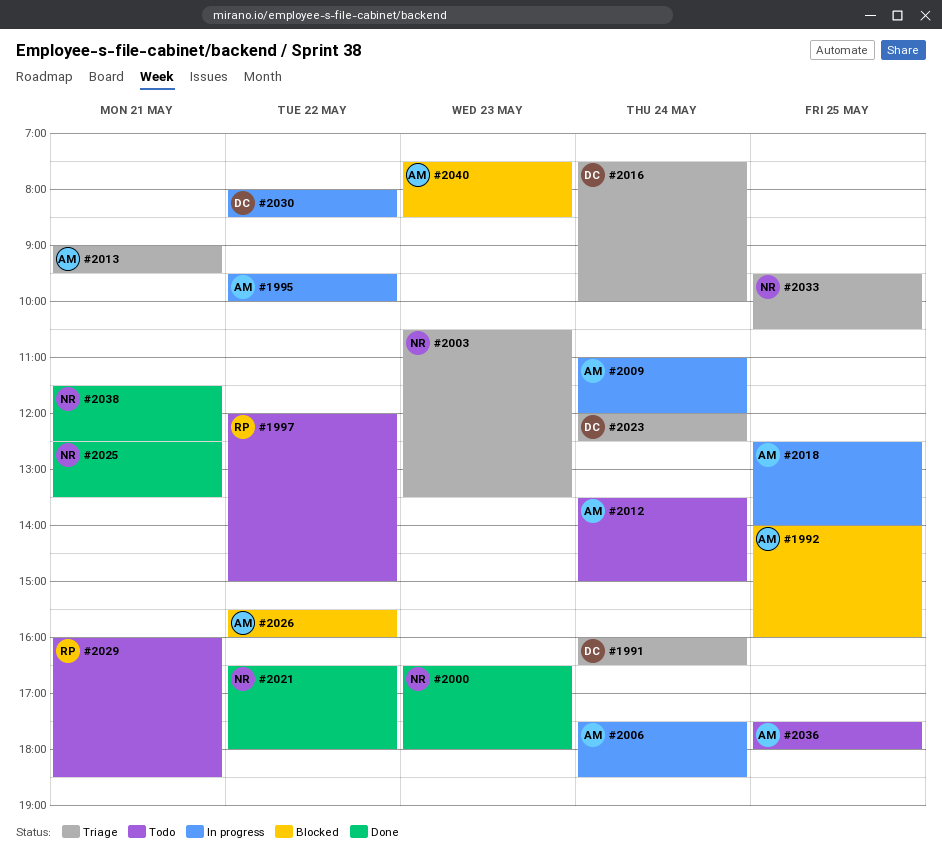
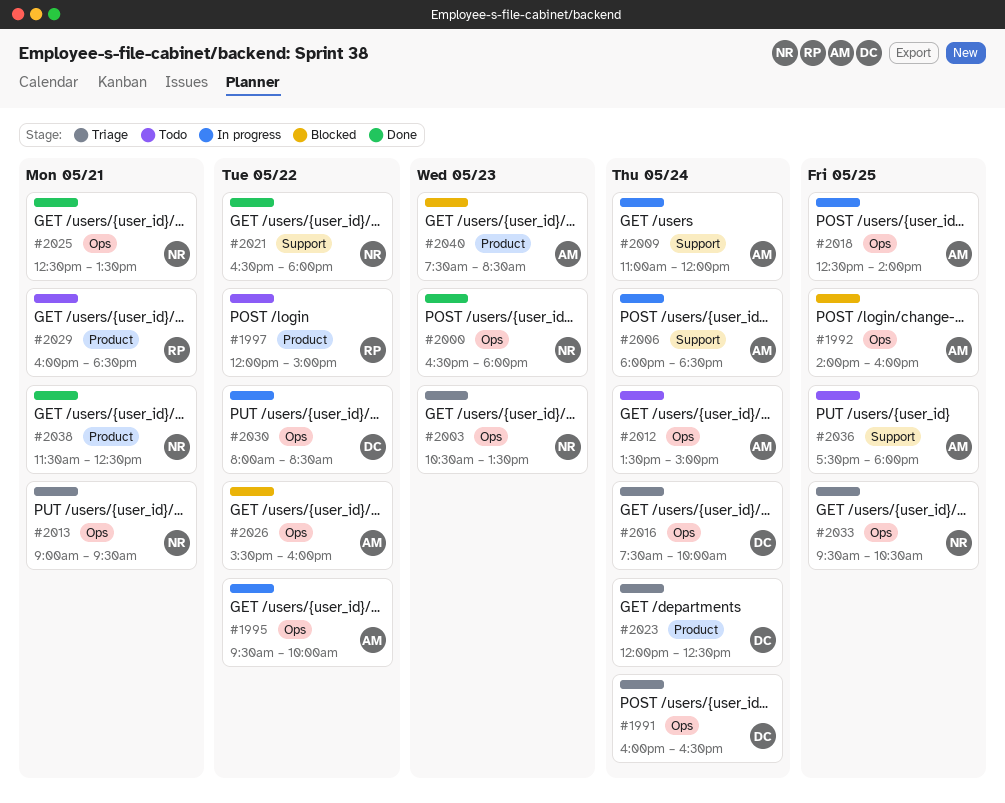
#2006, begins: 17:30 -> 18:00
#2013, owner: AM -> NR

